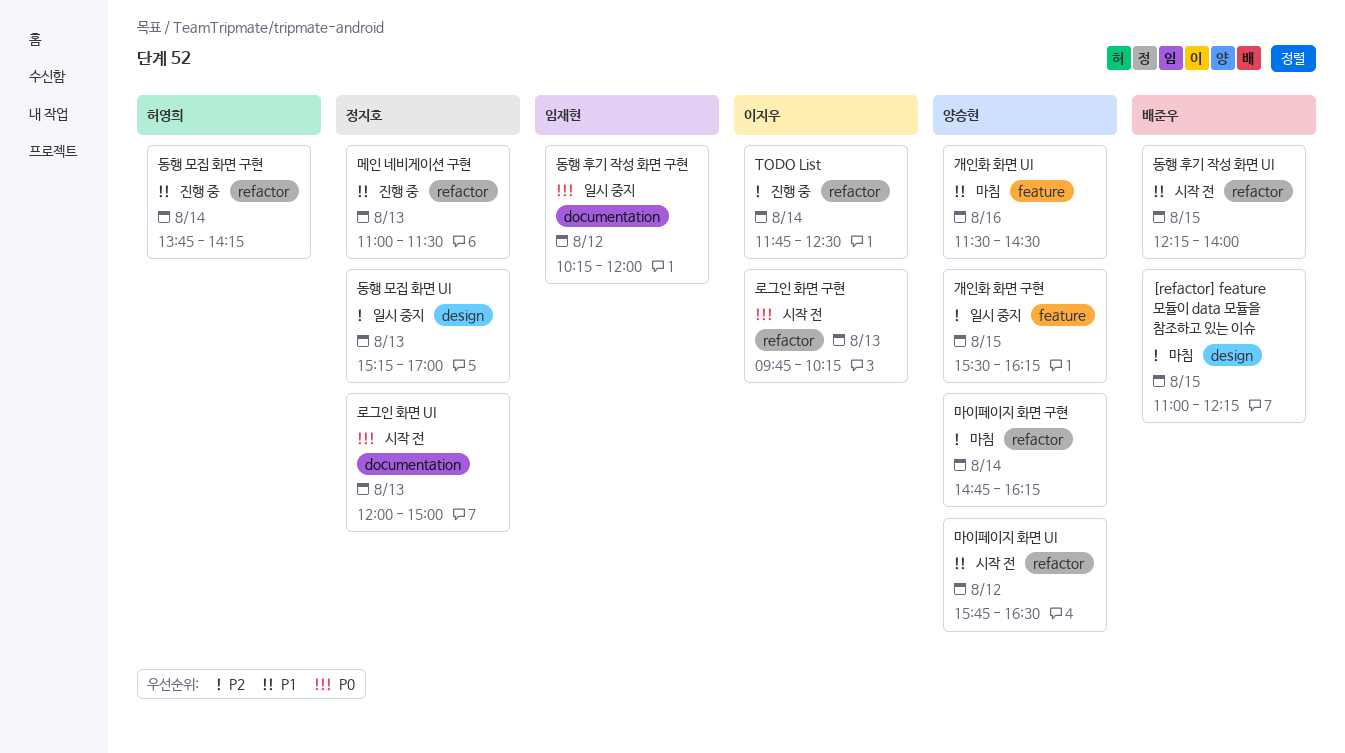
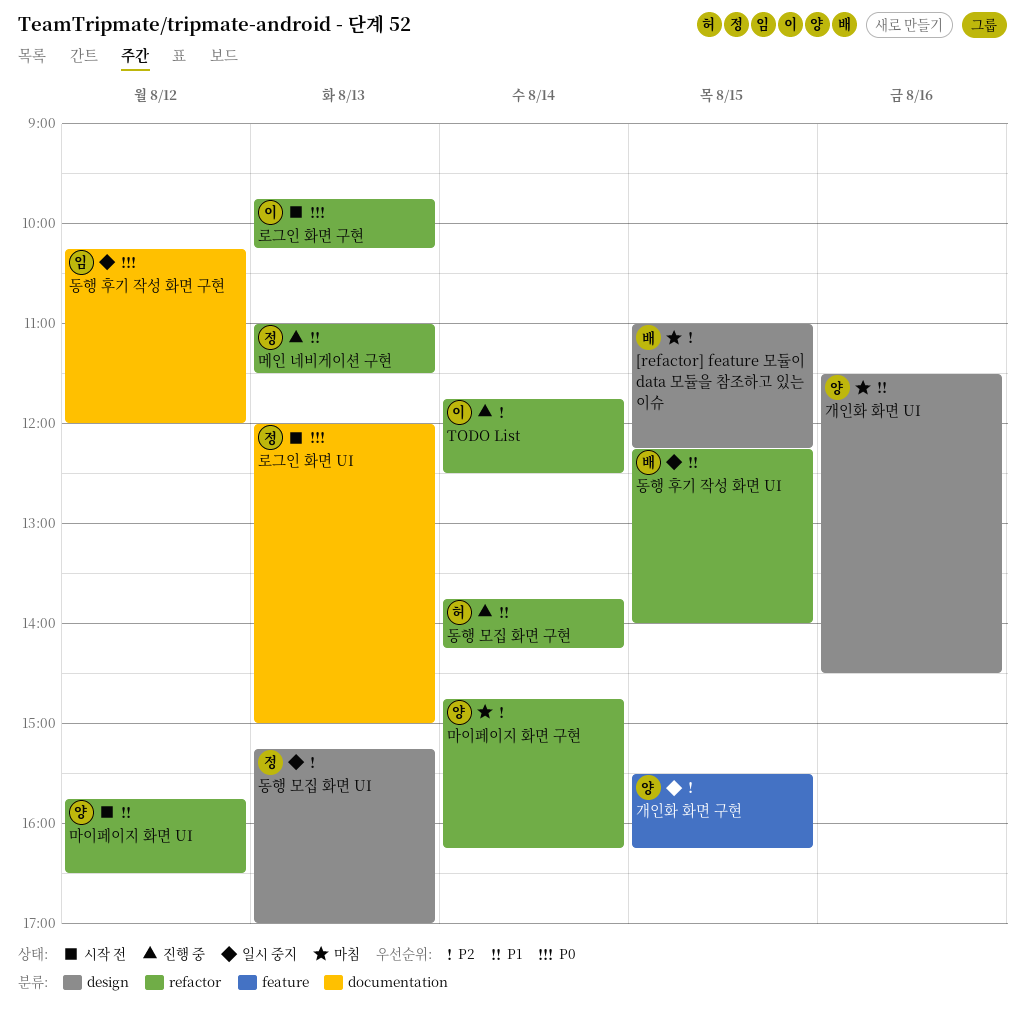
개인화 화면 UI, label: feature -> design
동행 후기 작성 화면 UI, status: 시작 전 -> 일시 중지

